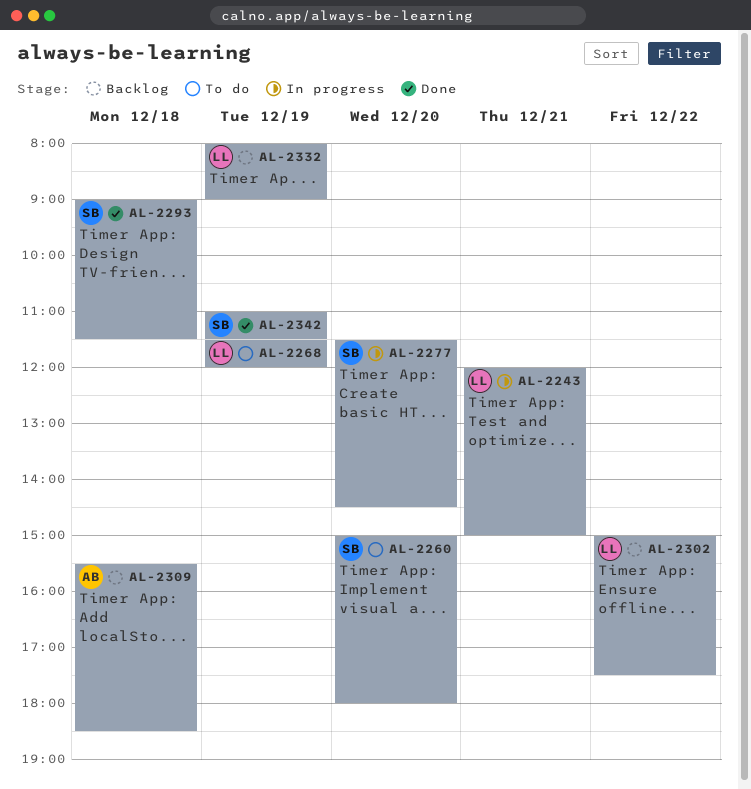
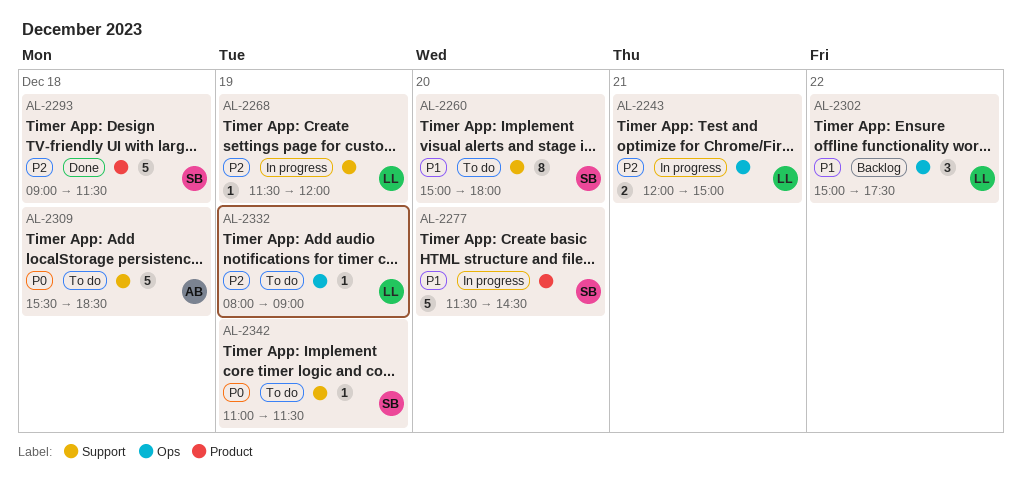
AL-2268, status: To do -> In progress
AL-2309, status: Backlog -> To do
AL-2332, status: Backlog -> To do
AL-2342, status: Done -> To do

